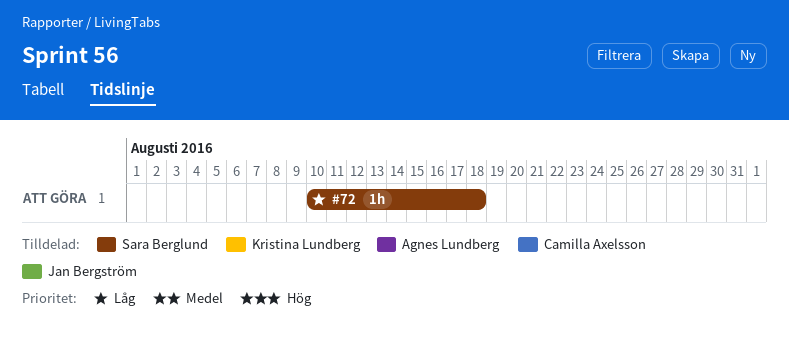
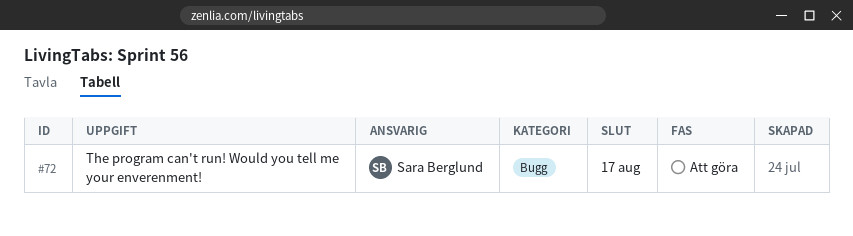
#72, due: Aug 18 -> Aug 17

